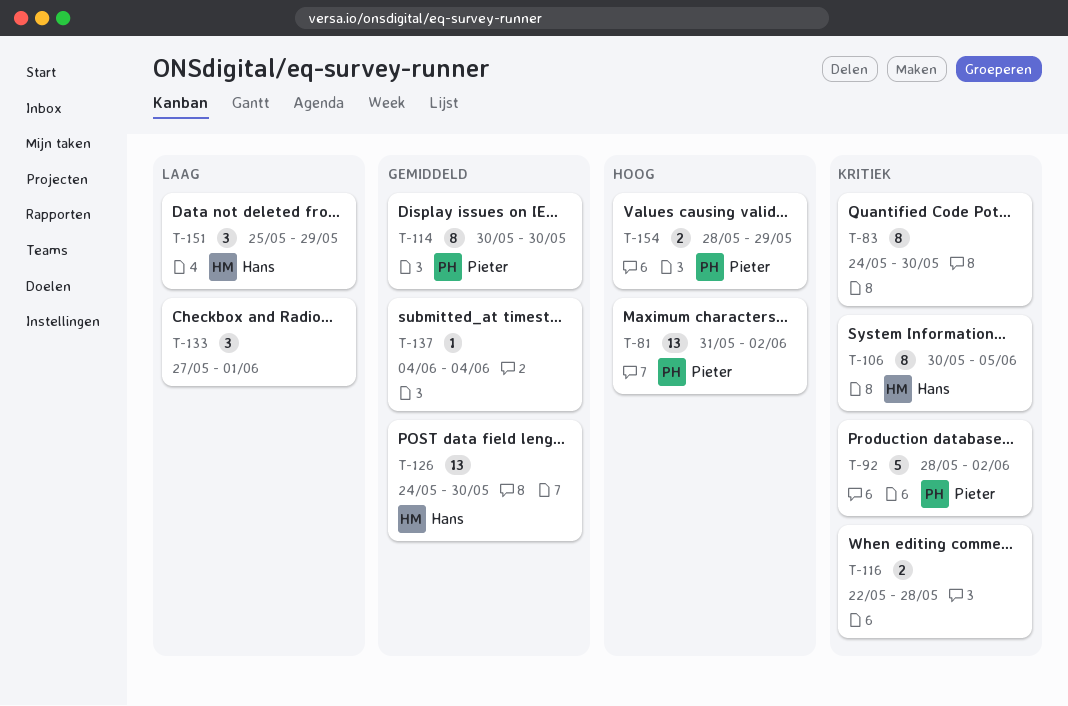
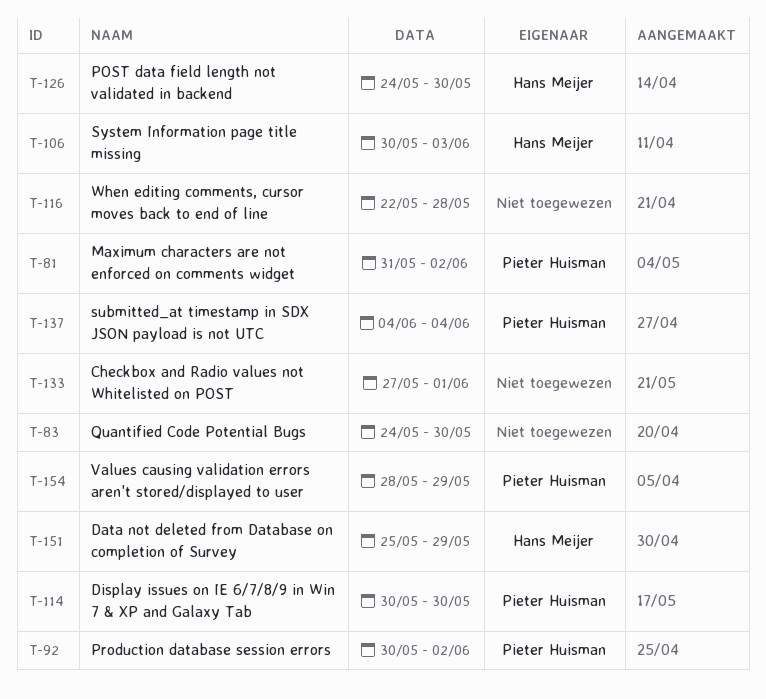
T-92, start: May 28 -> May 30
T-106, due: Jun 5 -> Jun 3
T-137, owner: none -> Pieter Huisman

